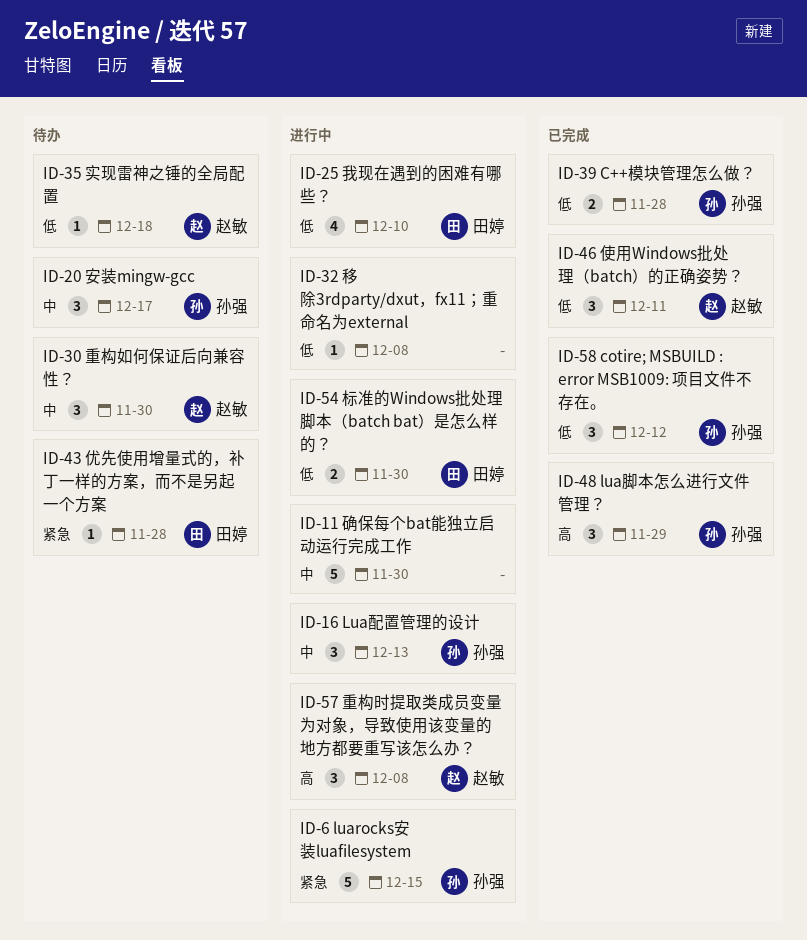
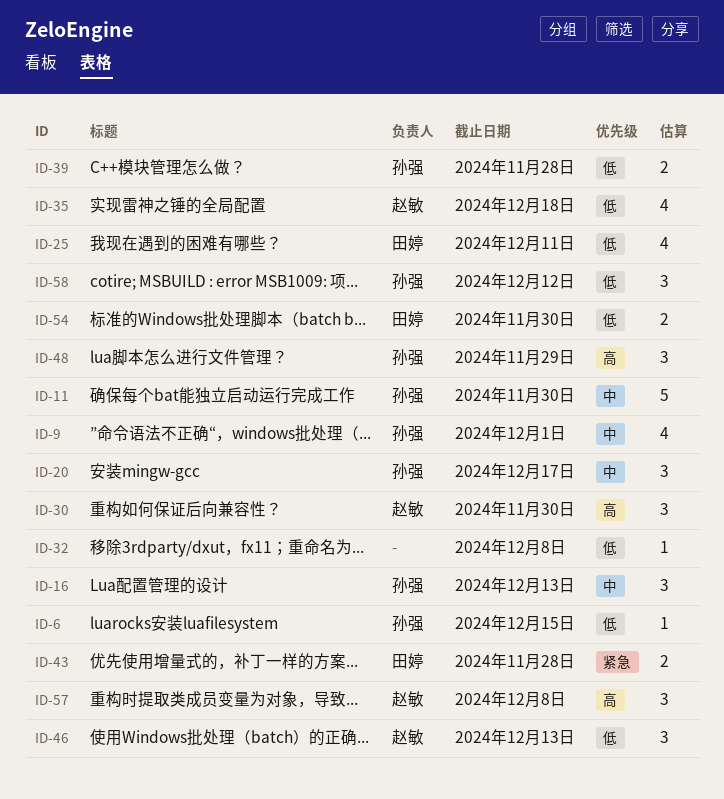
ID-6, priority: 紧急 -> 低
ID-6, estimate: 5 -> 1
ID-9: none -> present
ID-11, owner: none -> 孙强
ID-25, due: Dec 10 -> Dec 11
ID-30, priority: 中 -> 高
ID-35, estimate: 1 -> 4
ID-43, estimate: 1 -> 2
ID-46, due: Dec 11 -> Dec 13

